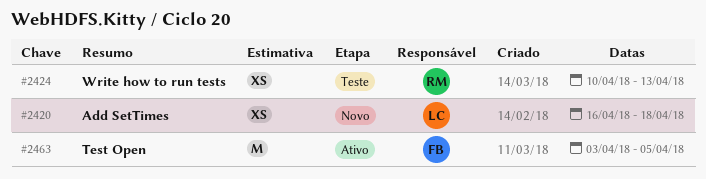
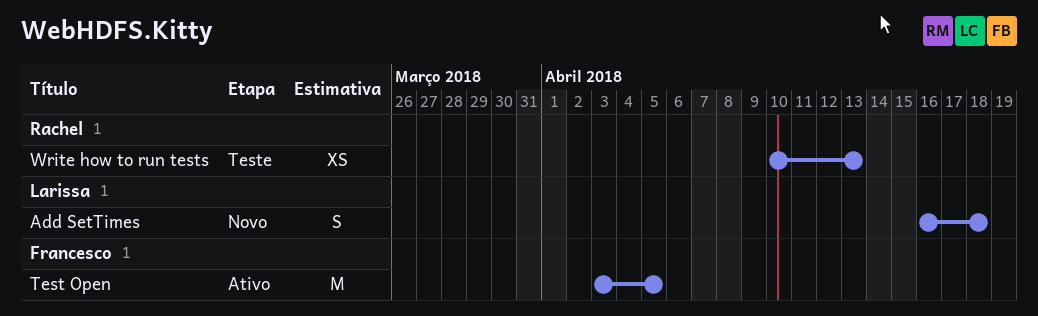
Add SetTimes, estimate: XS -> S

